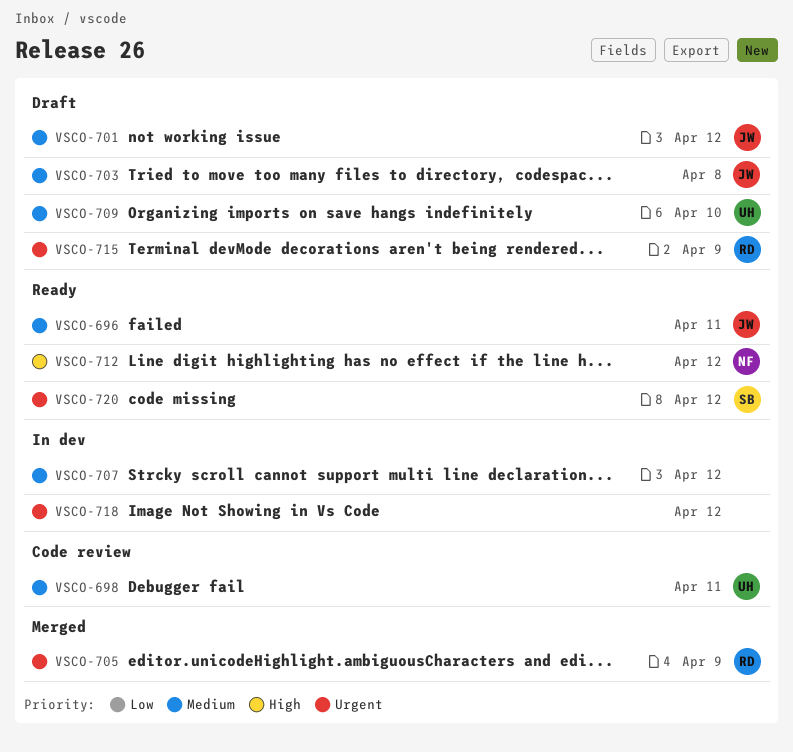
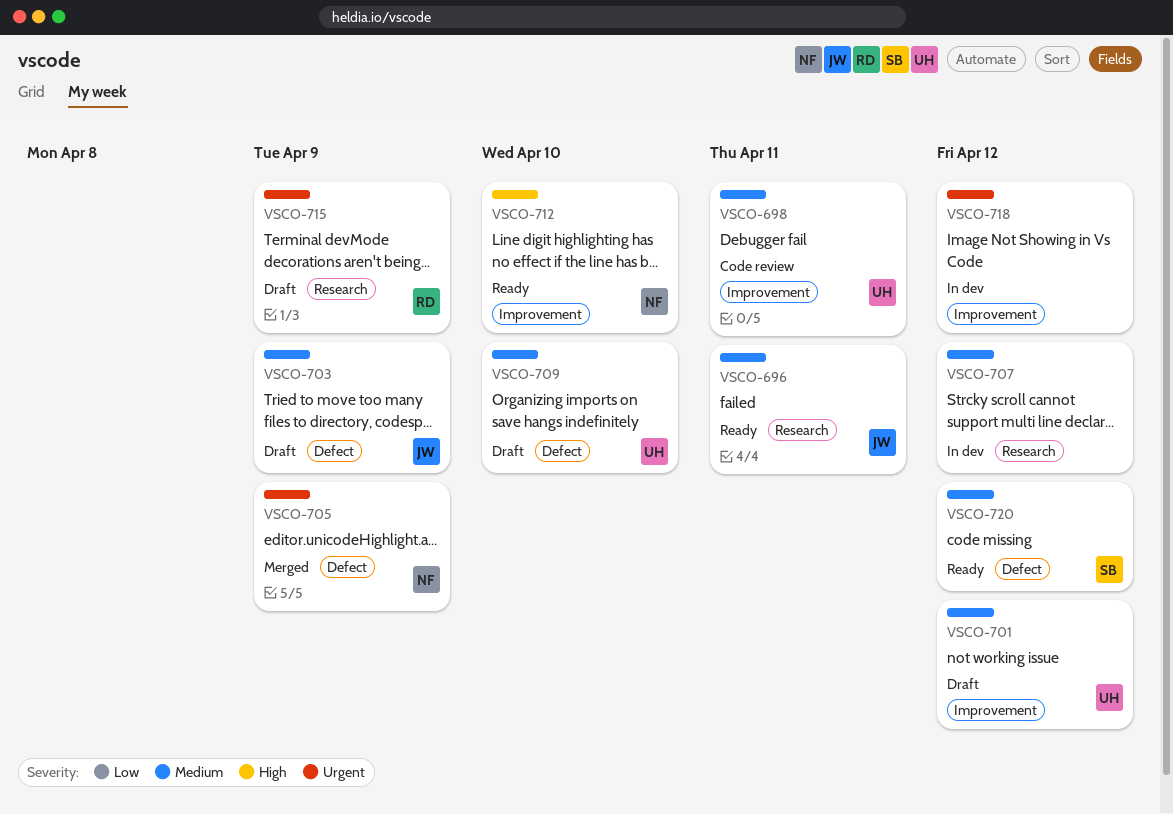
VSCO-701, owner: JW -> UH
VSCO-703, due: Apr 8 -> Apr 9
VSCO-705, owner: RD -> NF
VSCO-712, due: Apr 12 -> Apr 10
VSCO-720, priority: Urgent -> Medium

